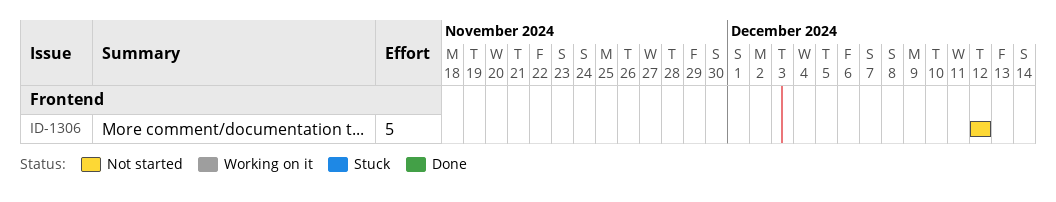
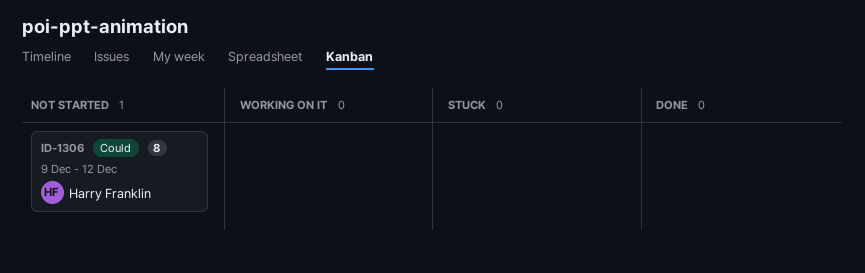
ID-1306, estimate: 5 -> 8
ID-1306, start: Dec 12 -> Dec 9

